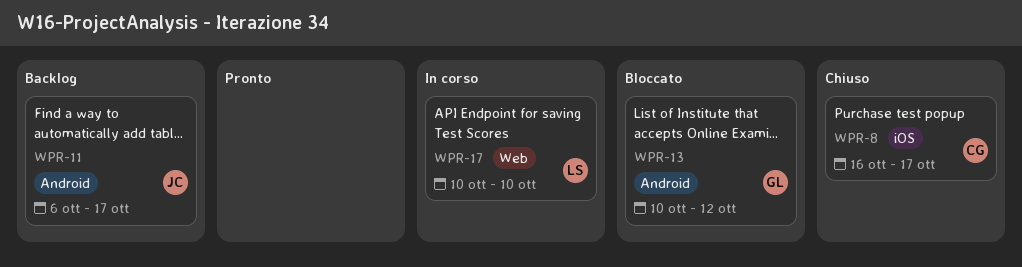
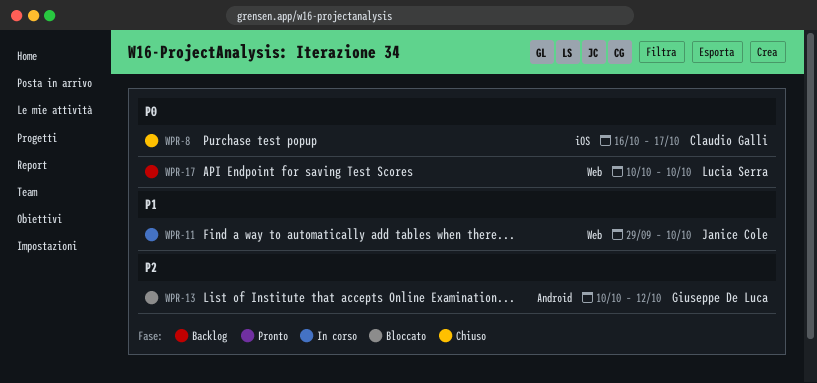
WPR-11, status: Backlog -> In corso
WPR-11, label: Android -> Web
WPR-11, start: Oct 6 -> Sep 29
WPR-11, due: Oct 17 -> Oct 10
WPR-17, status: In corso -> Backlog

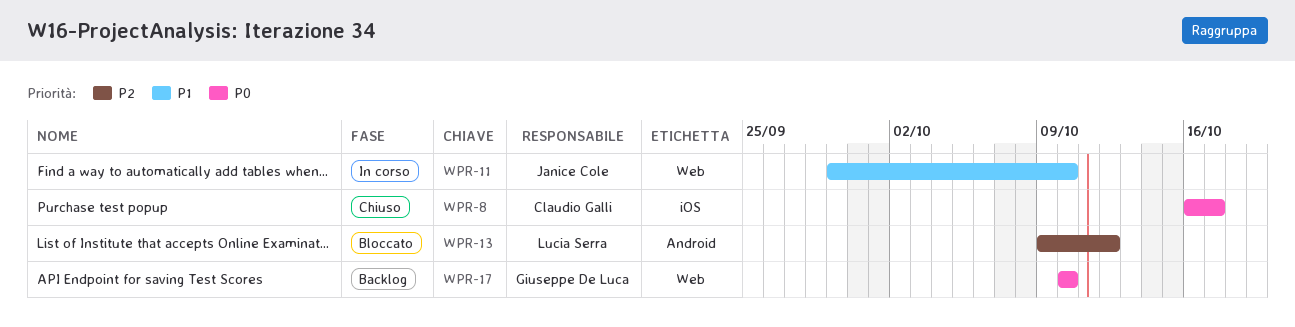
WPR-13, owner: Giuseppe De Luca -> Lucia Serra
WPR-13, start: Oct 10 -> Oct 9
WPR-17, owner: Lucia Serra -> Giuseppe De Luca

